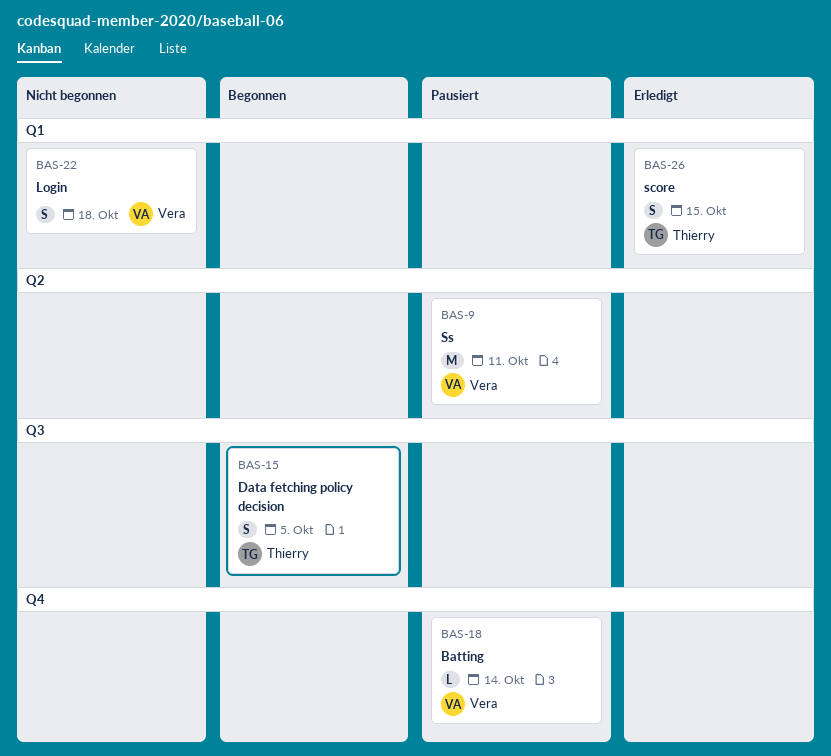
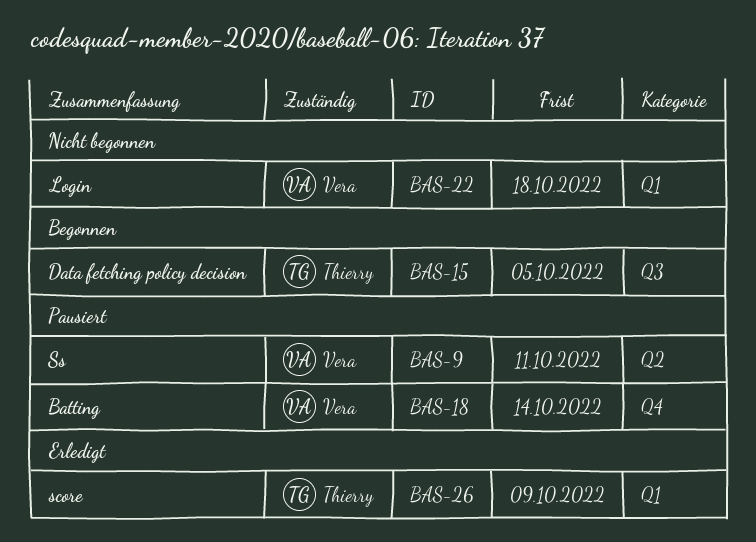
BAS-26, due: Oct 15 -> Oct 9

